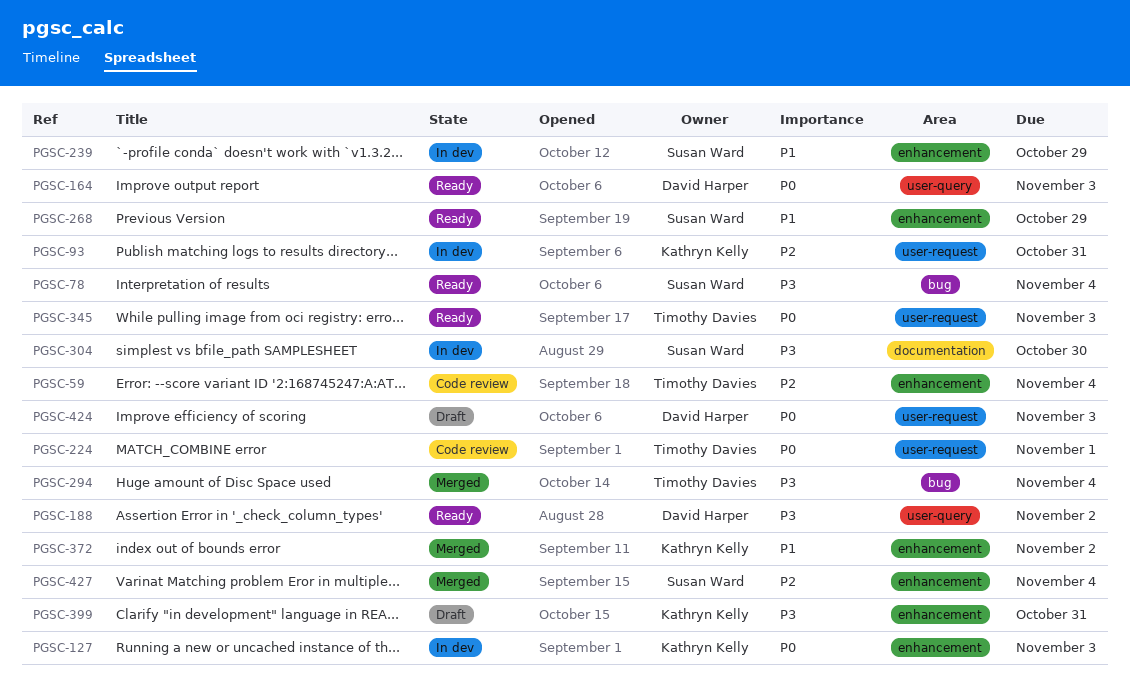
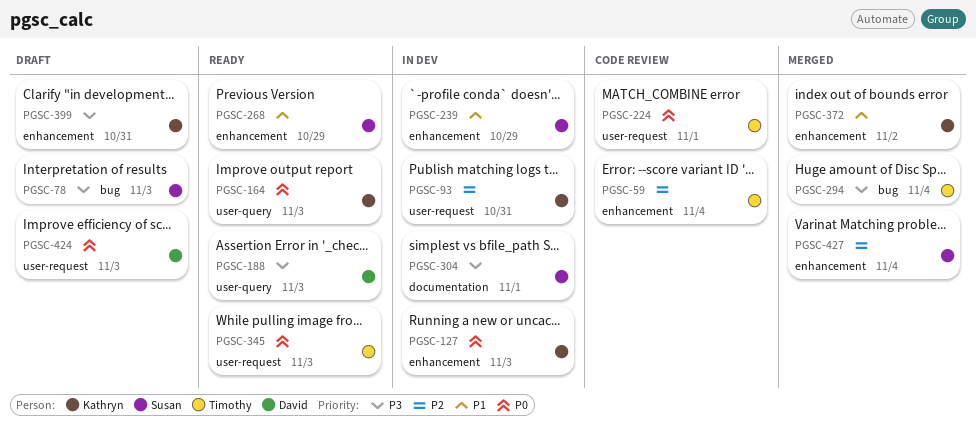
PGSC-78, status: Ready -> Draft
PGSC-78, due: Nov 4 -> Nov 3
PGSC-164, owner: David Harper -> Kathryn Kelly
PGSC-188, due: Nov 2 -> Nov 3
PGSC-304, due: Oct 30 -> Nov 1

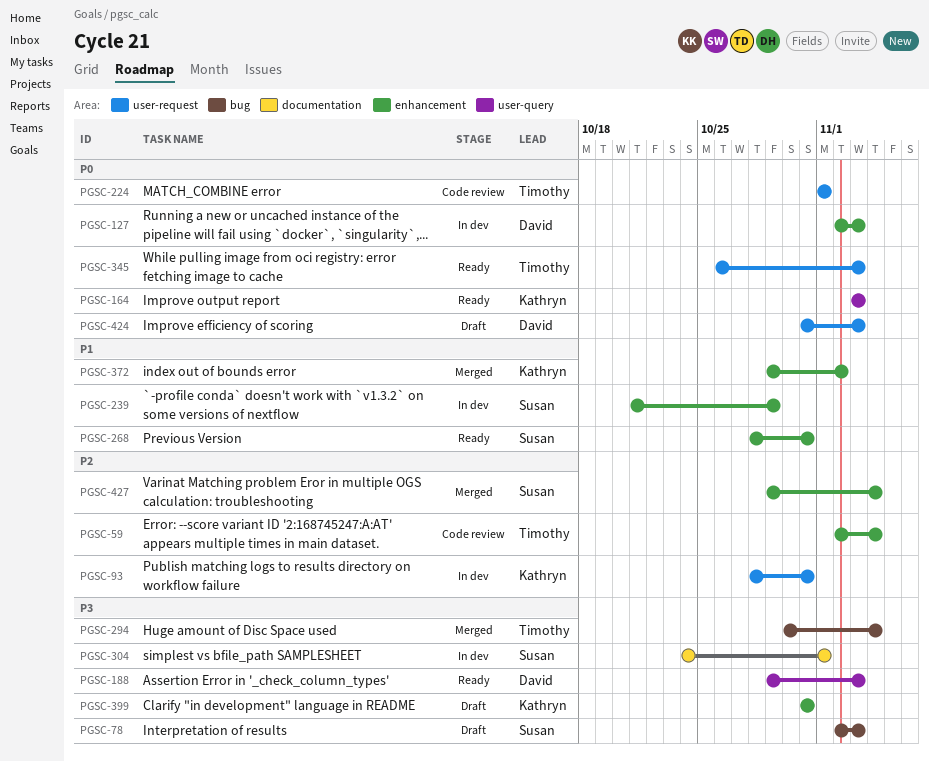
PGSC-127, owner: Kathryn -> David
PGSC-268, due: Oct 29 -> Oct 31

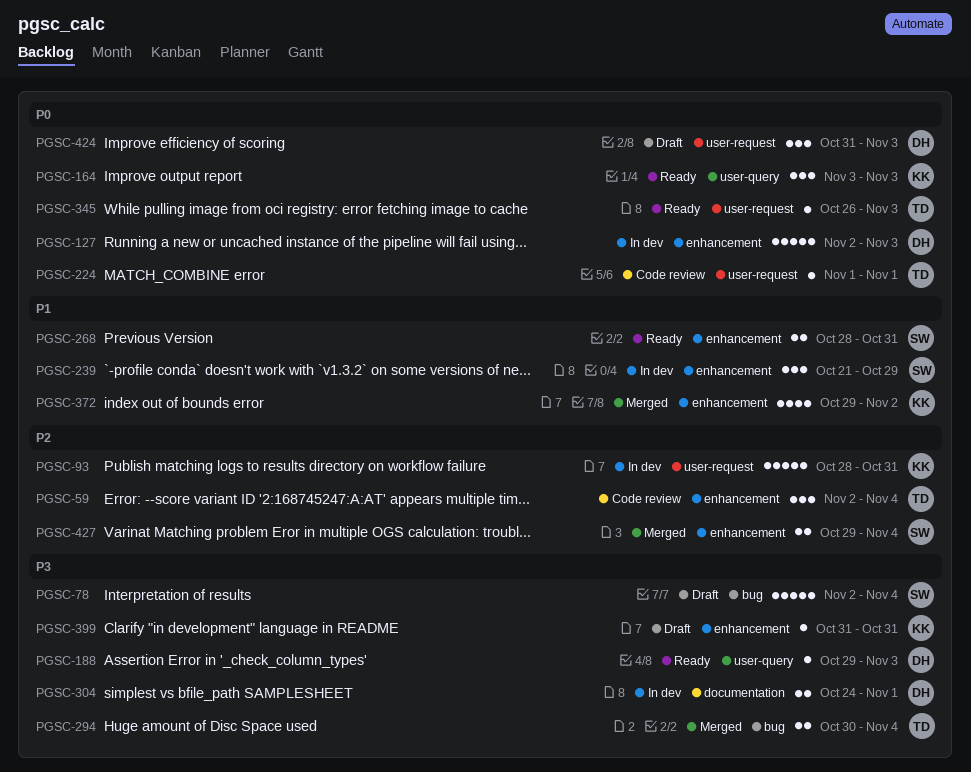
PGSC-78, due: Nov 3 -> Nov 4
PGSC-304, owner: Susan -> David

